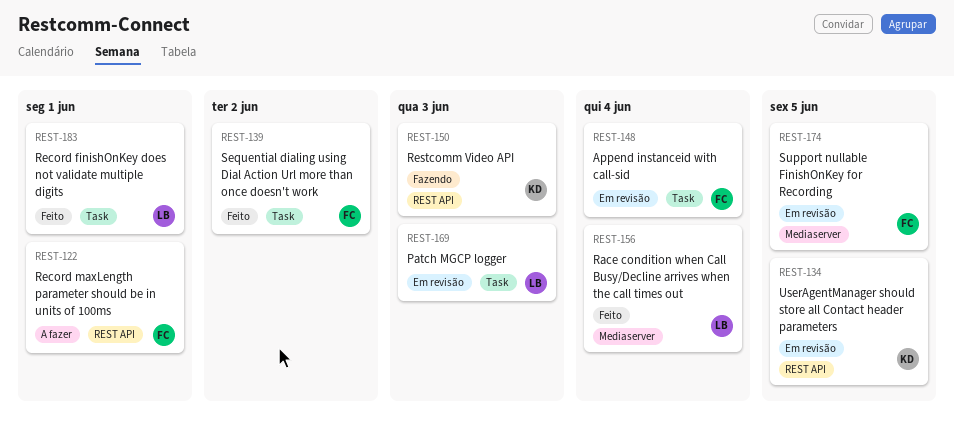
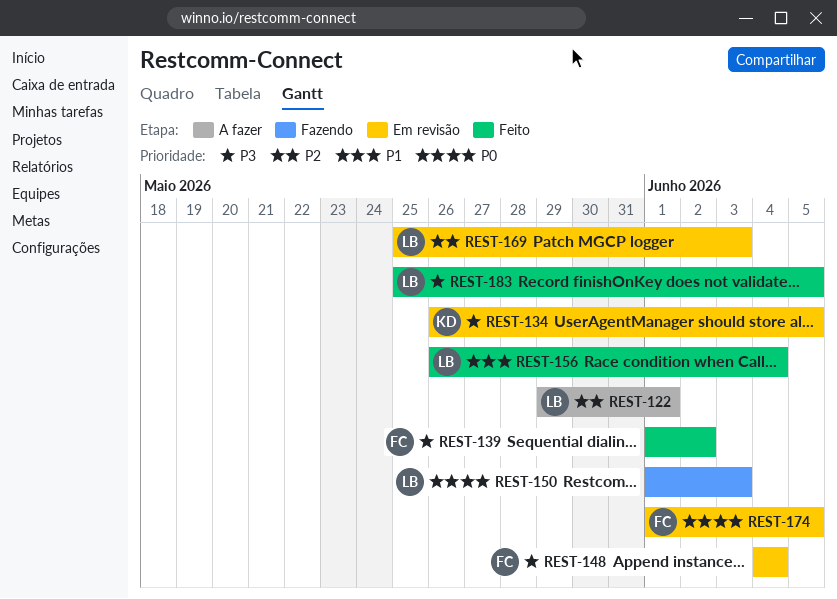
REST-122, owner: FC -> LB
REST-150, owner: KD -> LB
REST-183, due: Jun 1 -> Jun 5

